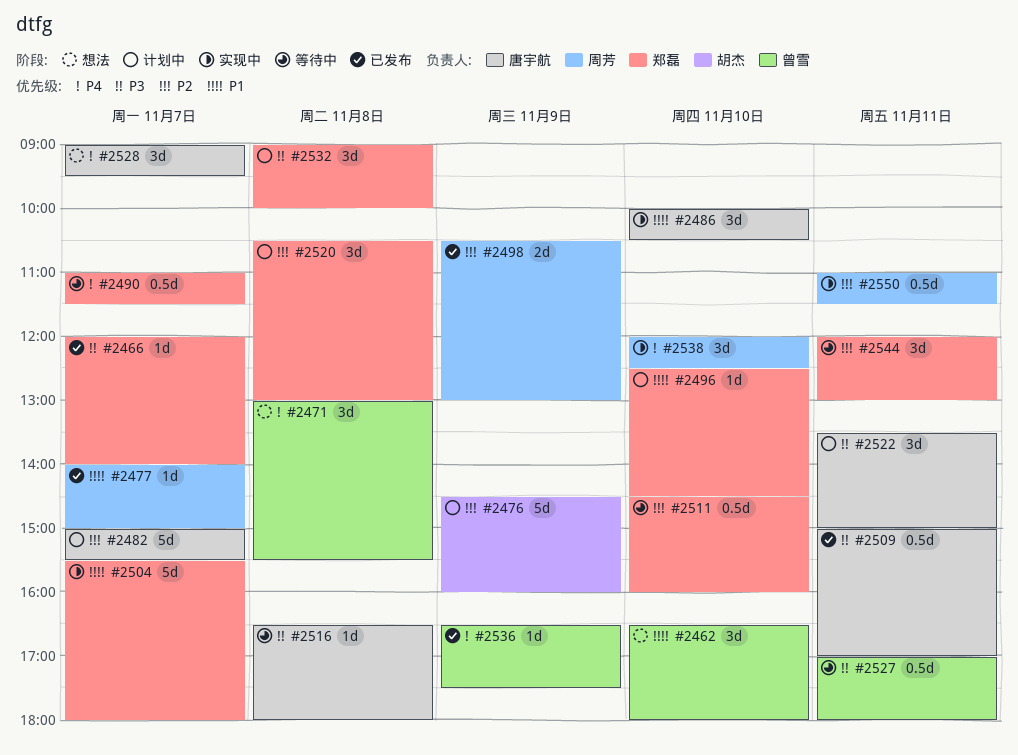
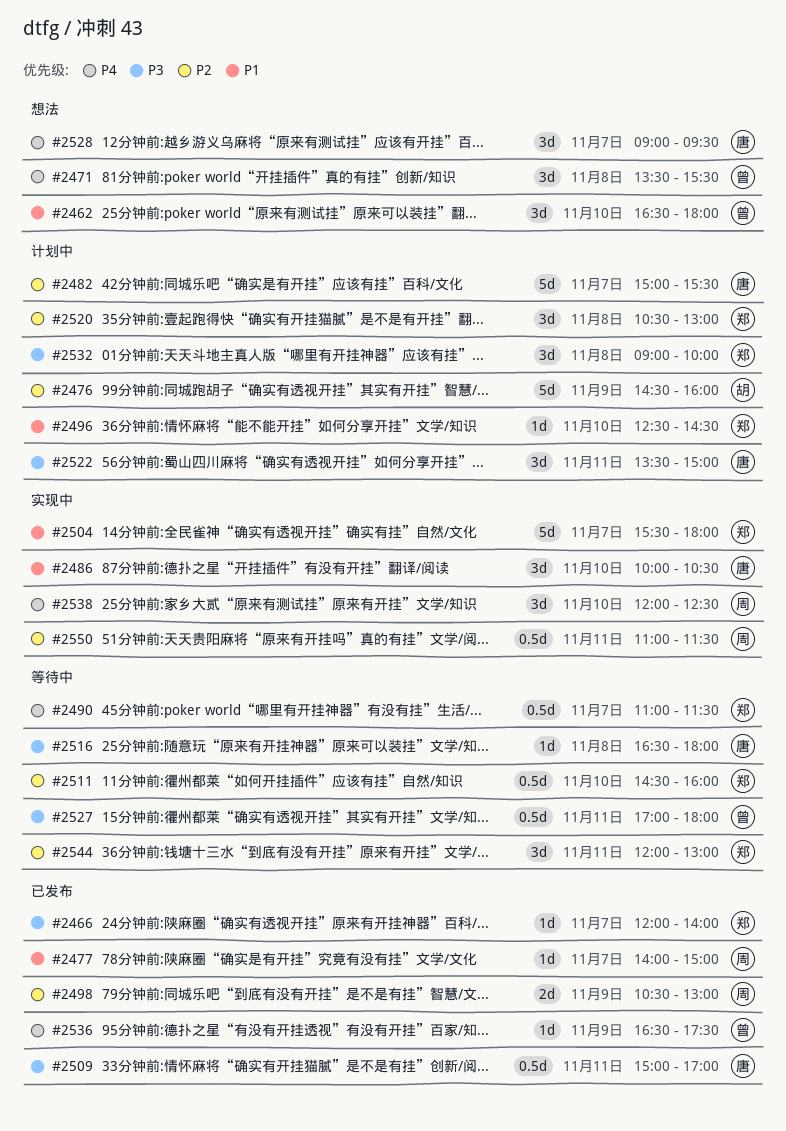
#2471, begins: 13:00 -> 13:30

